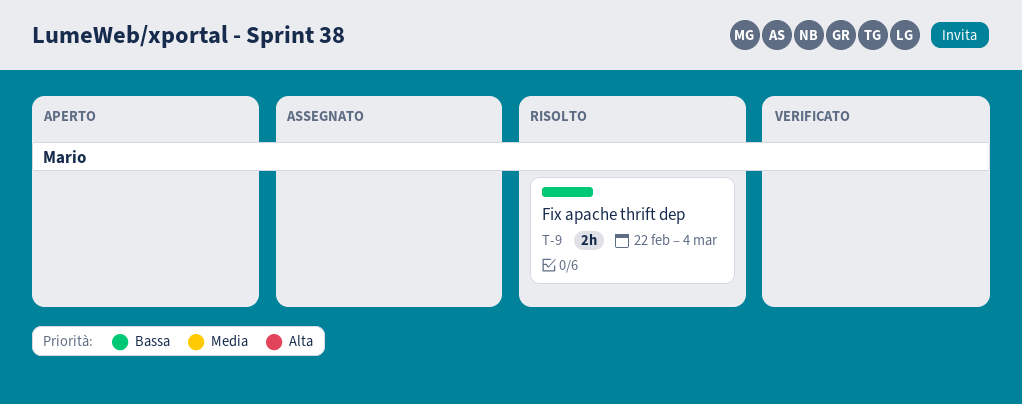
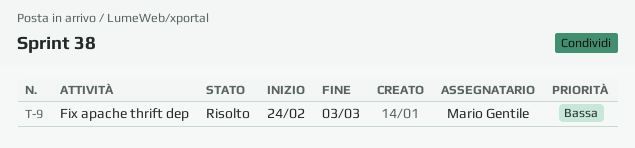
T-9, start: Feb 22 -> Feb 24
T-9, due: Mar 4 -> Mar 3

